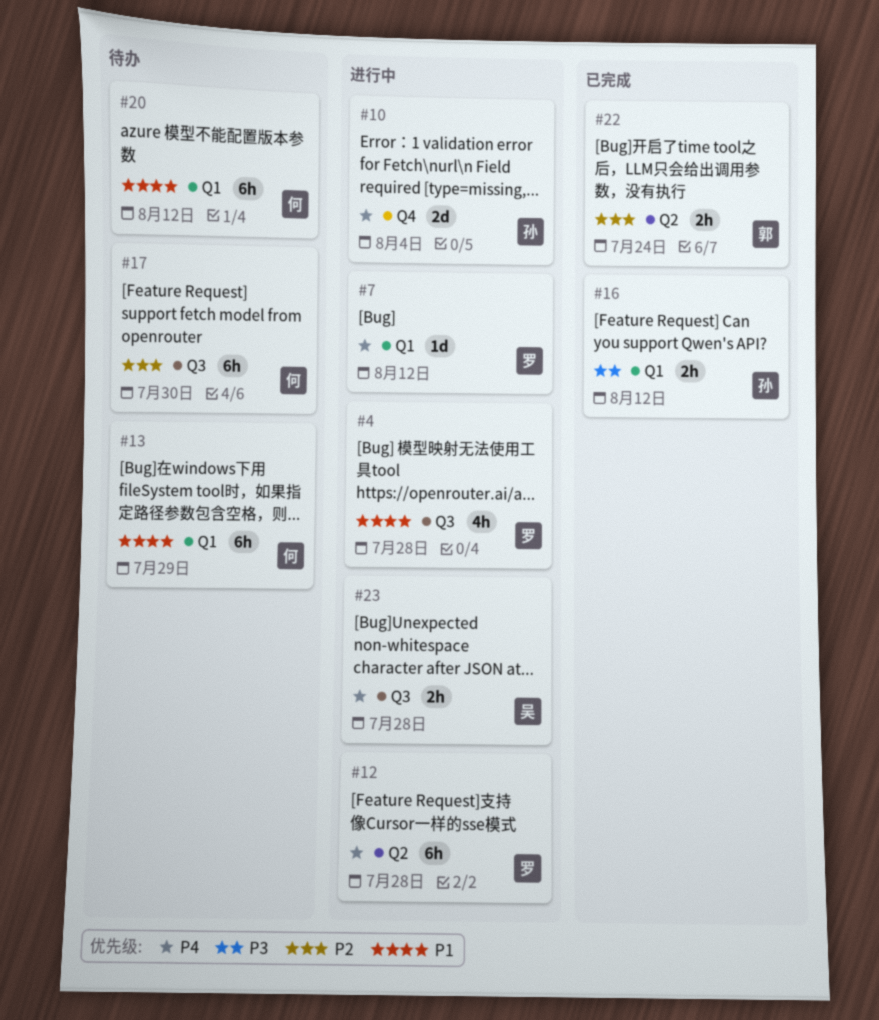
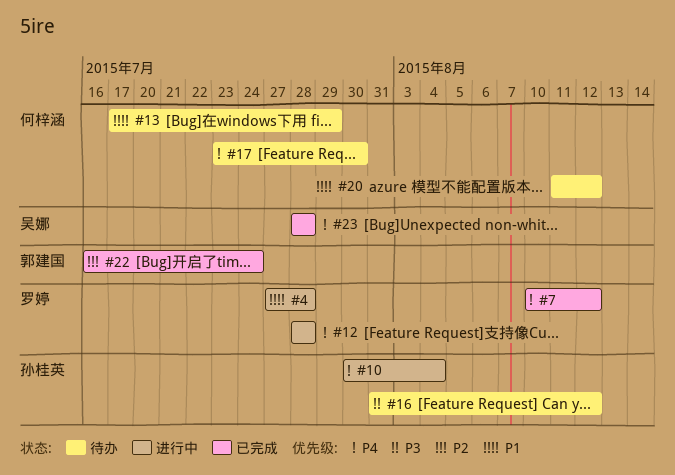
#7, status: 进行中 -> 已完成
#16, status: 已完成 -> 待办
#17, priority: P2 -> P4
#23, status: 进行中 -> 已完成

